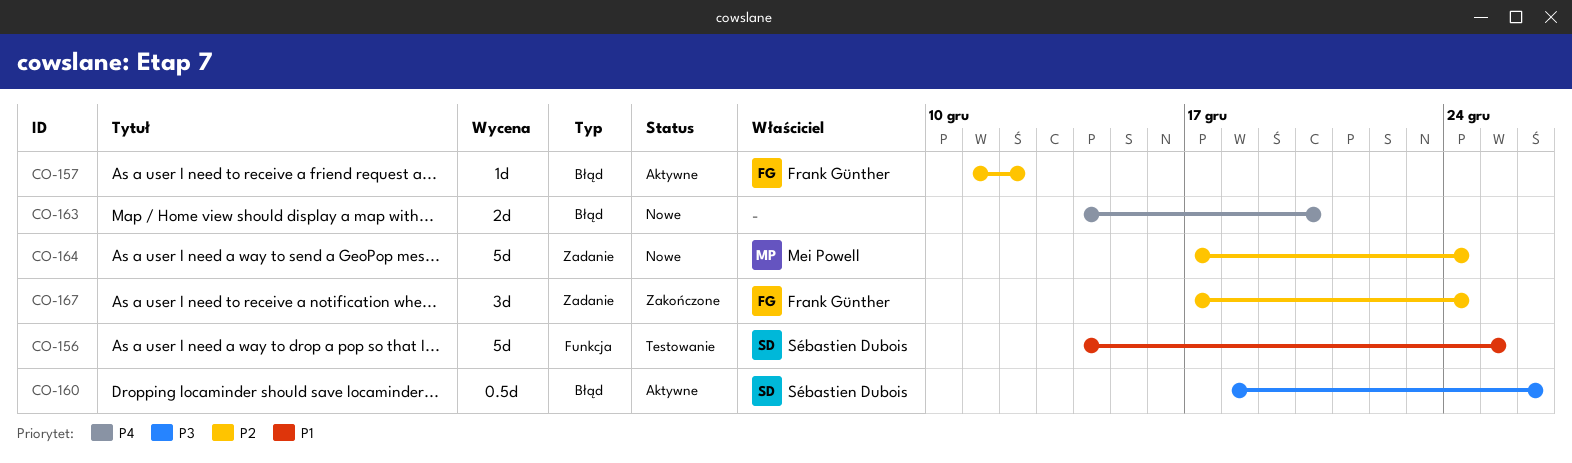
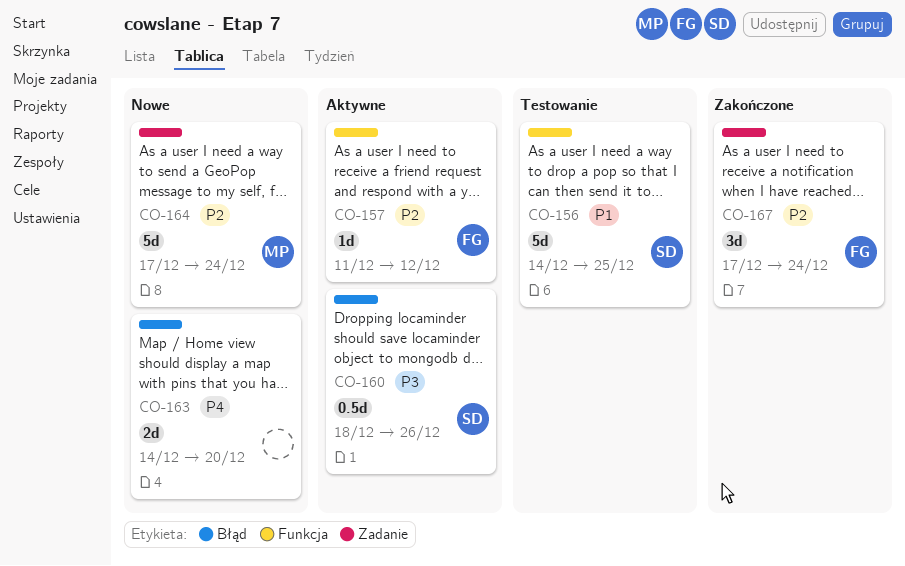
CO-157, label: Błąd -> Funkcja

